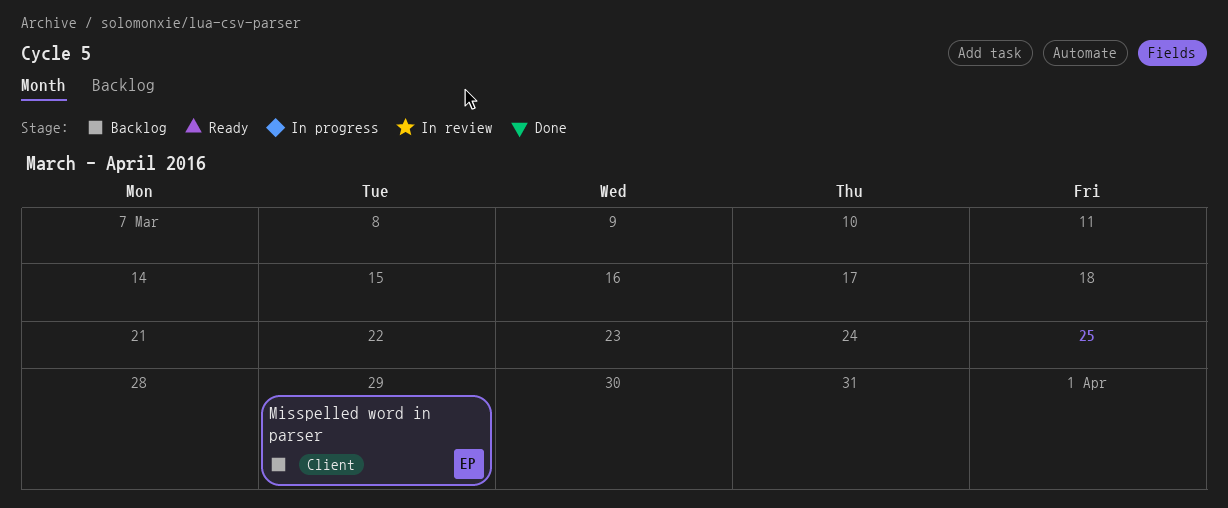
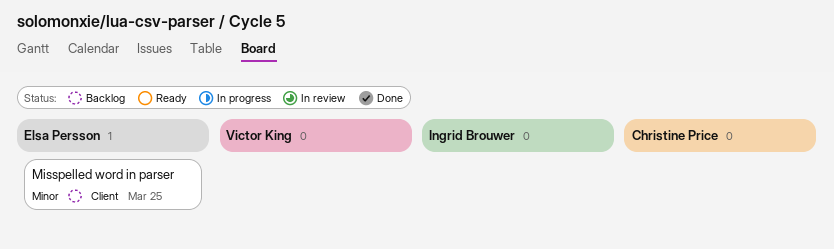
Misspelled word in parser, due: Mar 29 -> Mar 25

